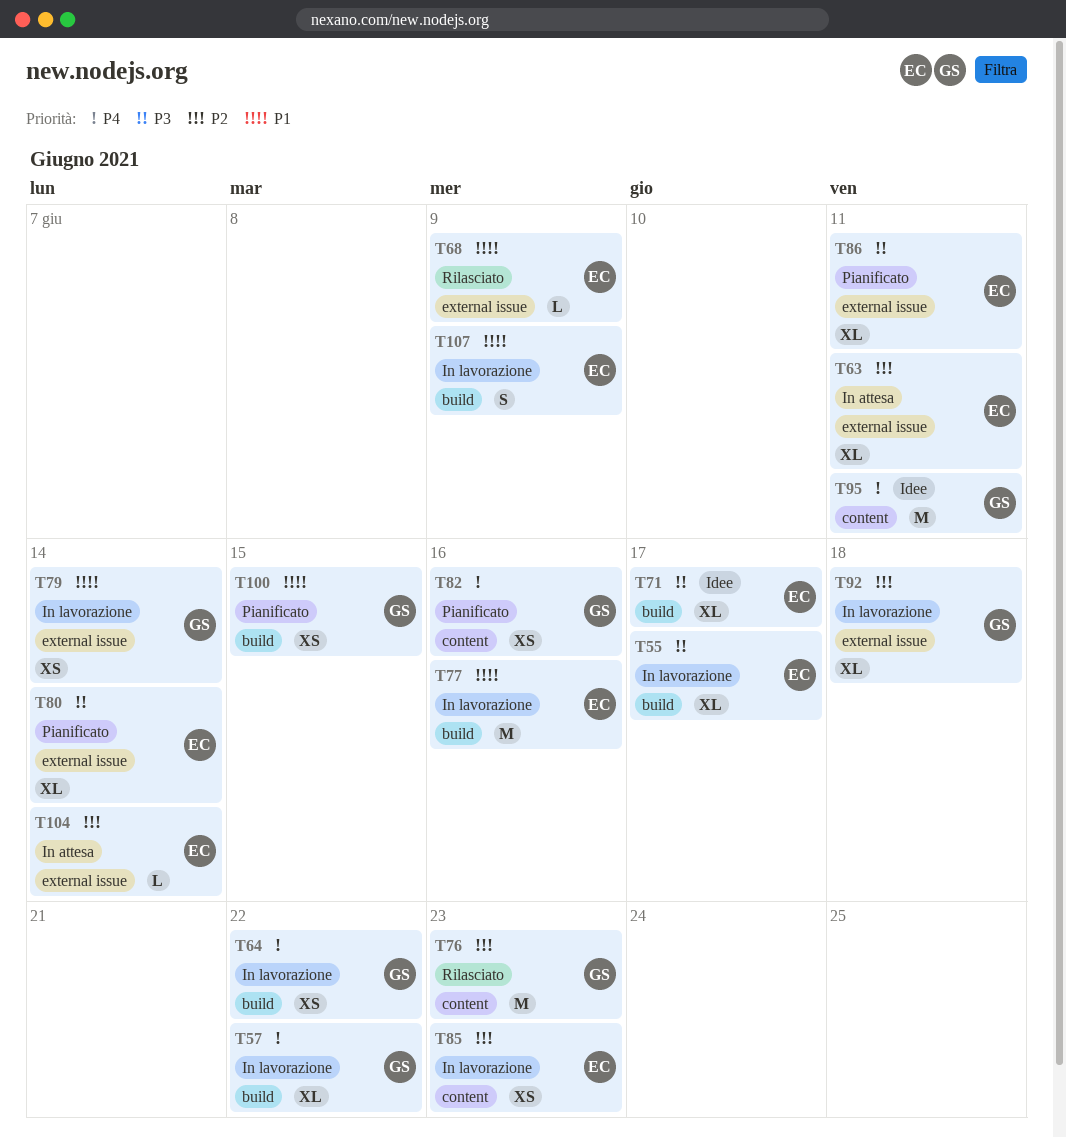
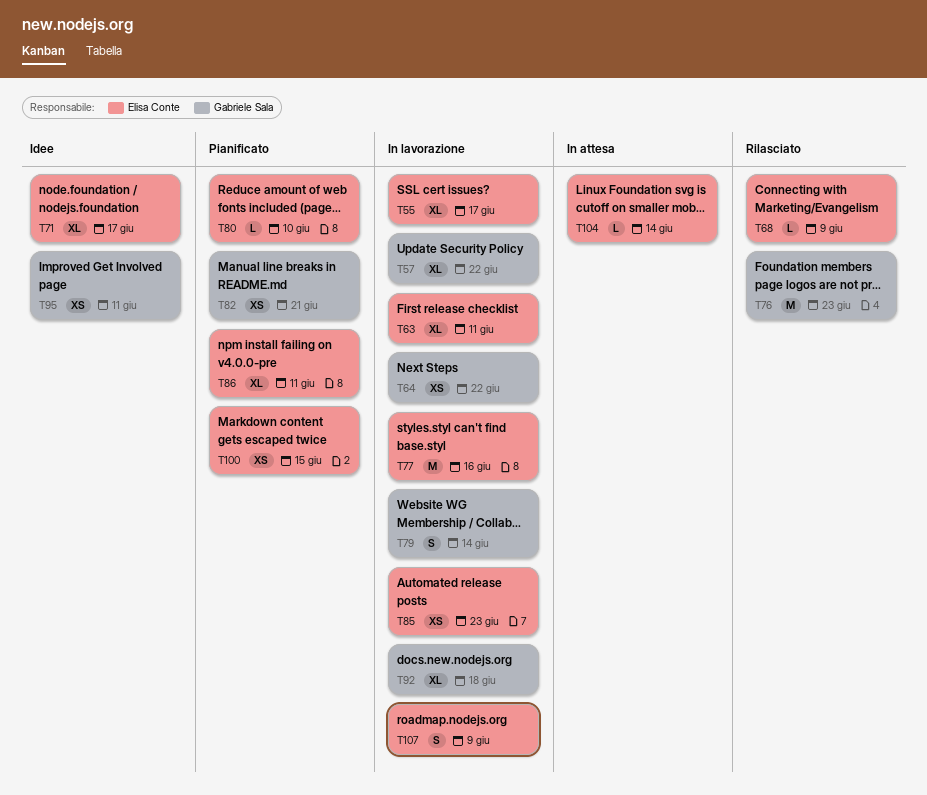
T63, status: In attesa -> In lavorazione
T79, estimate: XS -> S
T80, estimate: XL -> L
T80, due: Jun 14 -> Jun 10
T82, due: Jun 16 -> Jun 21
T95, estimate: M -> XS
T100, owner: Gabriele Sala -> Elisa Conte

